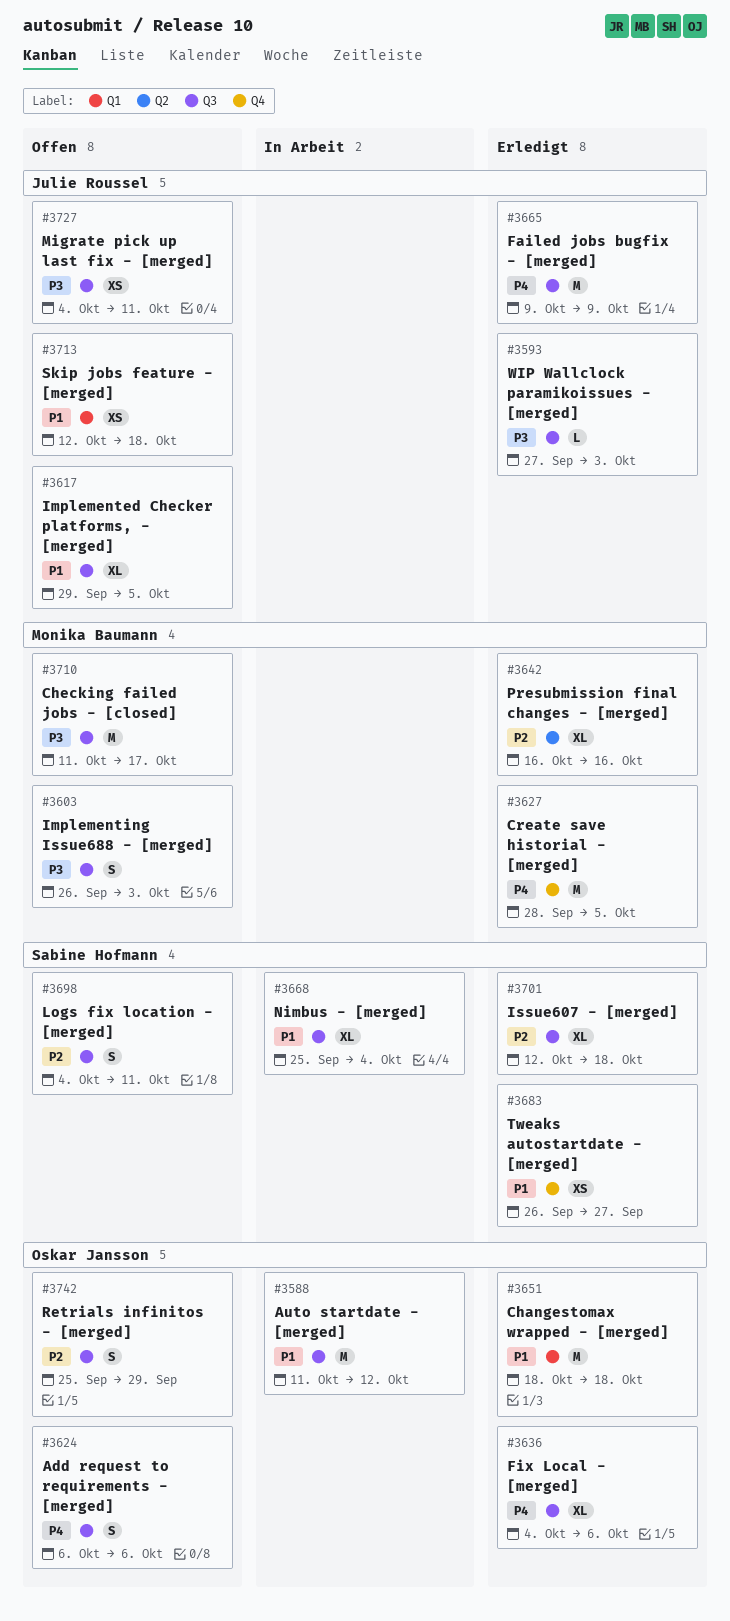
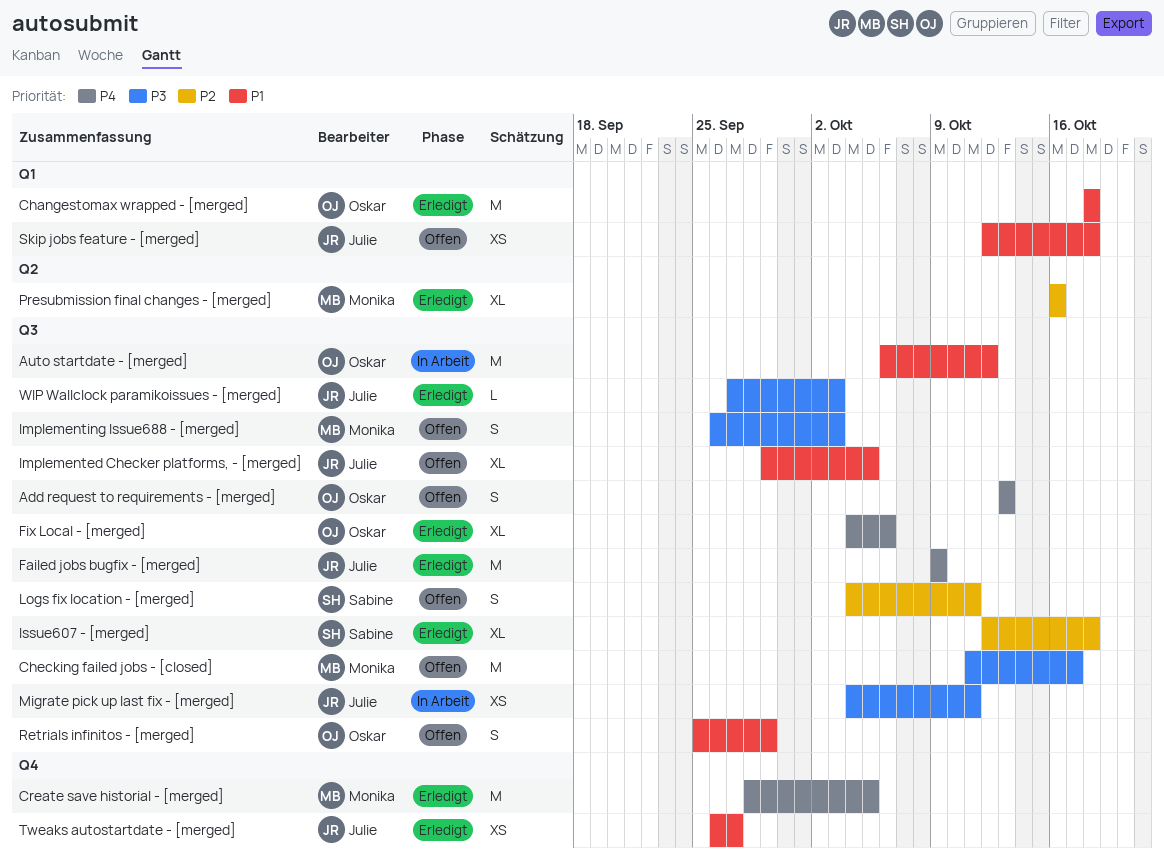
Add request to requirements - [merged], start: Oct 6 -> Oct 13
Add request to requirements - [merged], due: Oct 6 -> Oct 13
Auto startdate - [merged], start: Oct 11 -> Oct 6
Migrate pick up last fix - [merged], status: Offen -> In Arbeit
Nimbus - [merged]: present -> none
Retrials infinitos - [merged], priority: P2 -> P1
Tweaks autostartdate - [merged], owner: Sabine Hofmann -> Julie Roussel

